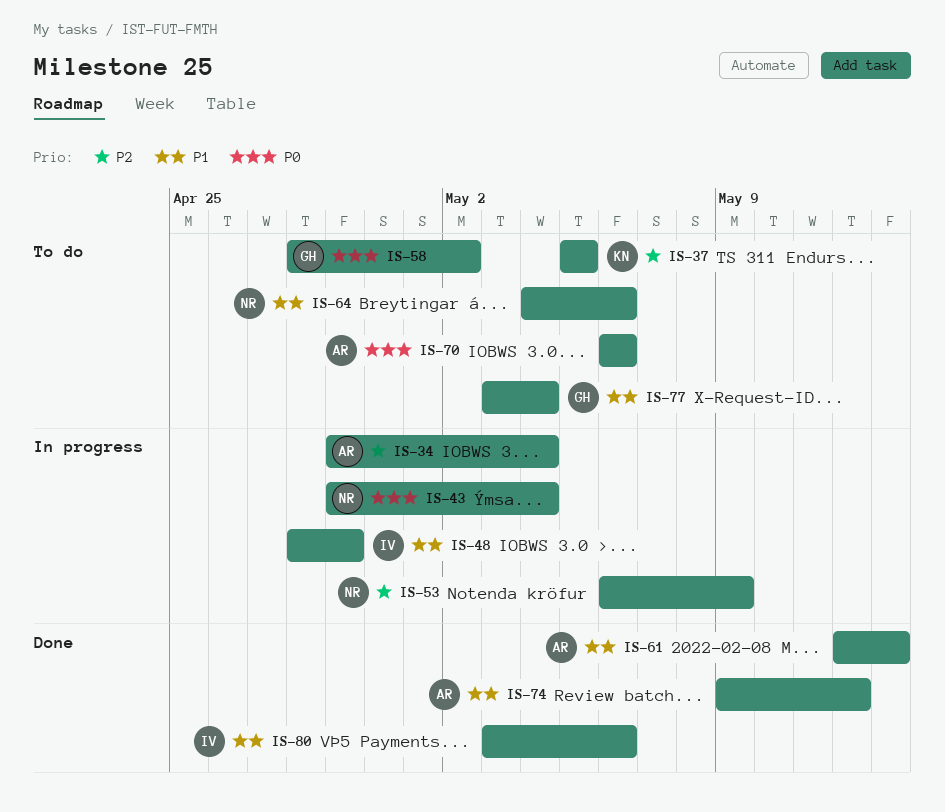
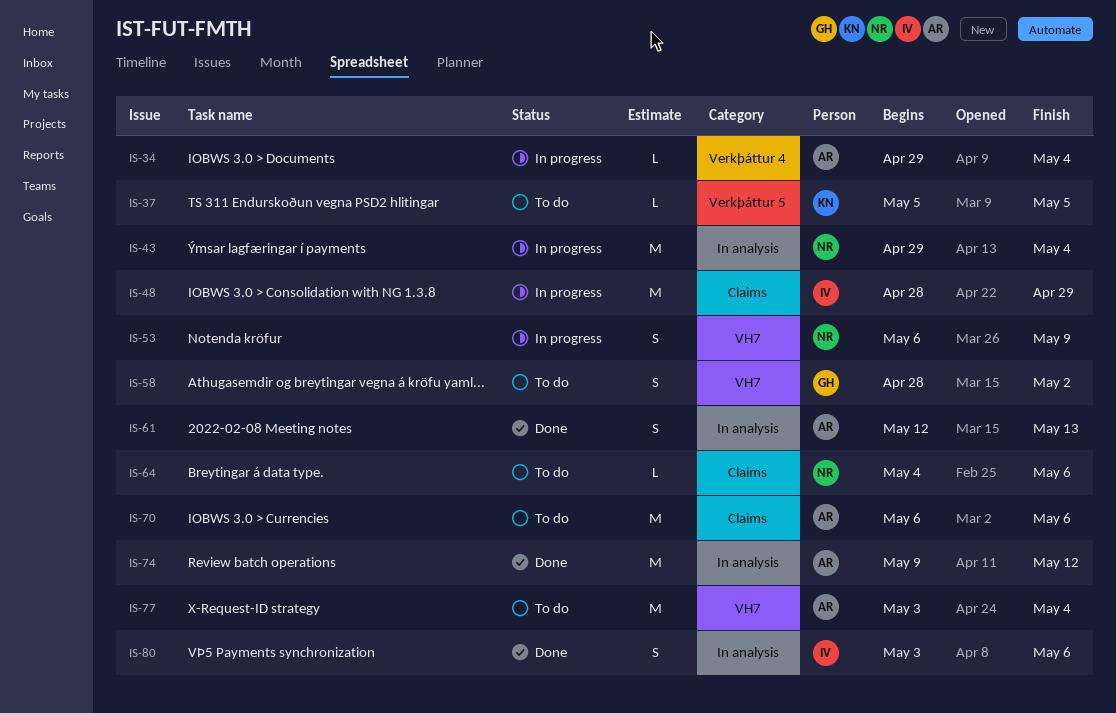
IS-77, owner: GH -> AR

